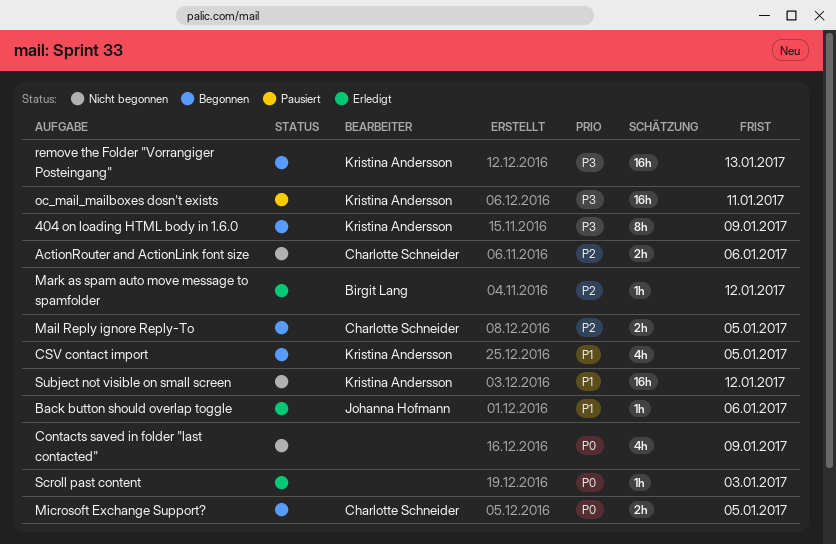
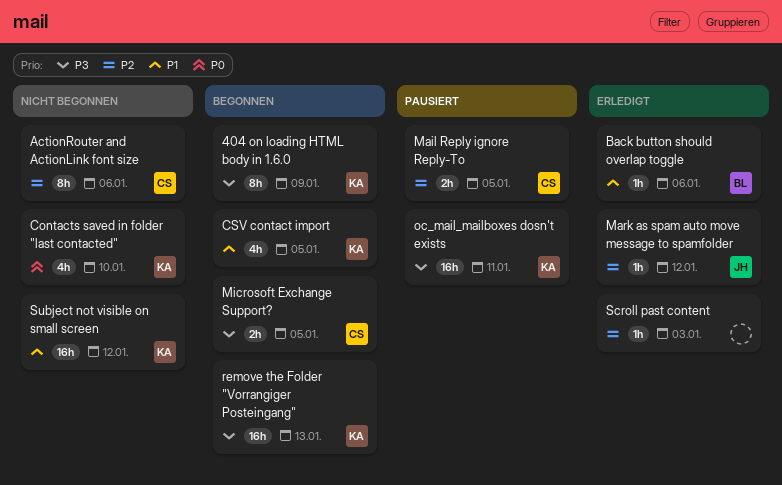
ActionRouter and ActionLink font size, estimate: 2h -> 8h
Back button should overlap toggle, owner: Johanna Hofmann -> Birgit Lang
Contacts saved in folder "last contacted", owner: none -> Kristina Andersson
Contacts saved in folder "last contacted", due: Jan 9 -> Jan 10
Mail Reply ignore Reply-To, status: Begonnen -> Pausiert
Mark as spam auto move message to spamfolder, owner: Birgit Lang -> Johanna Hofmann
Microsoft Exchange Support?, priority: P0 -> P3
Scroll past content, priority: P0 -> P2

